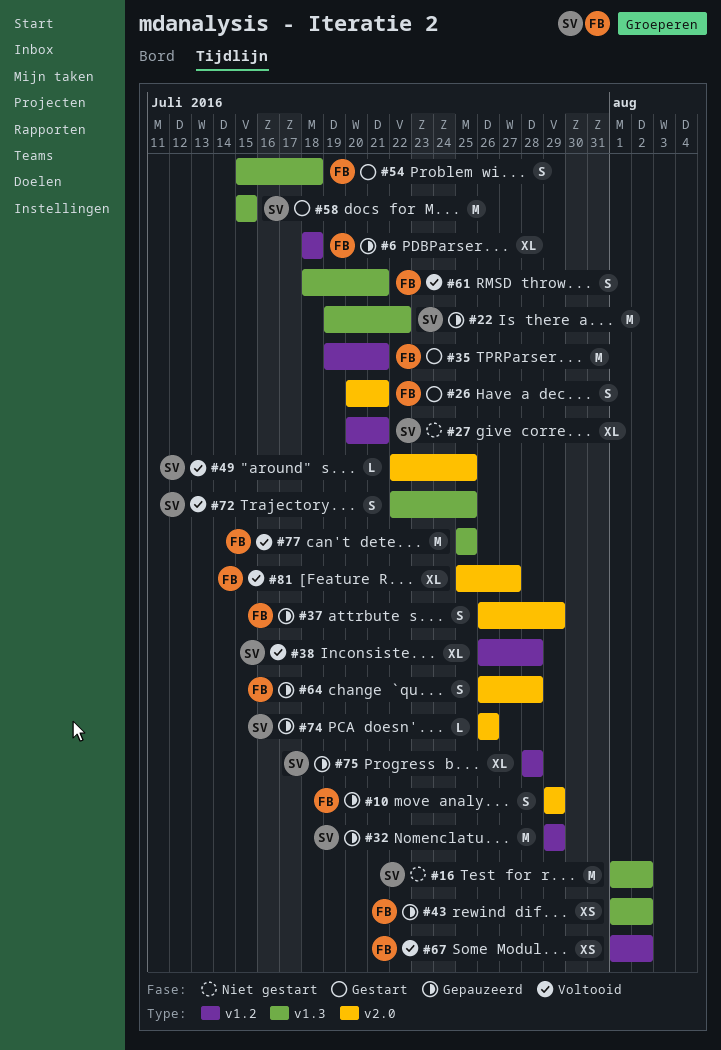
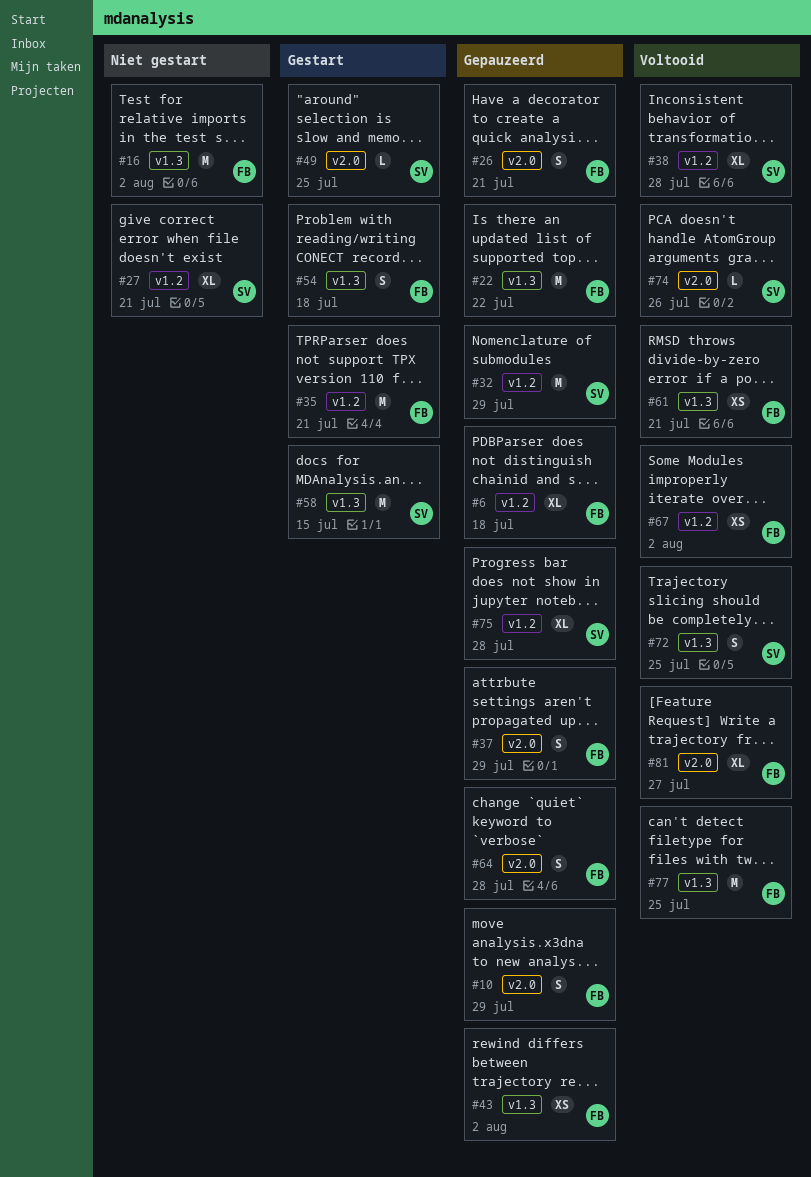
#16, owner: SV -> FB
#22, owner: SV -> FB
#26, status: Gestart -> Gepauzeerd
#49, status: Voltooid -> Gestart
#61, estimate: S -> XS
#74, status: Gepauzeerd -> Voltooid

